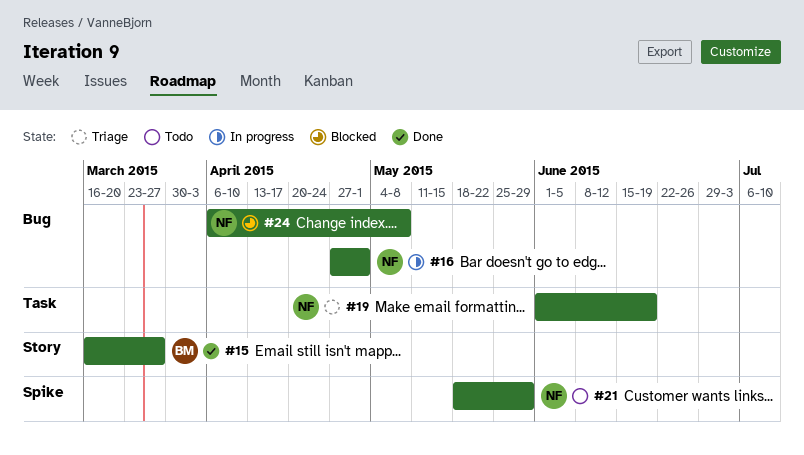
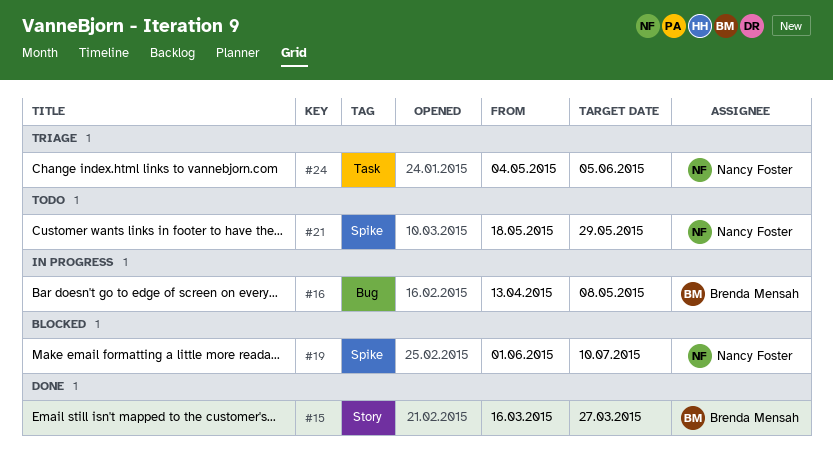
#16, owner: Nancy Foster -> Brenda Mensah
#16, start: Apr 27 -> Apr 13
#16, due: May 1 -> May 8
#19, status: Triage -> Blocked
#19, label: Task -> Spike
#19, due: Jun 19 -> Jul 10
#24, status: Blocked -> Triage
#24, label: Bug -> Task
#24, start: Apr 6 -> May 4
#24, due: May 8 -> Jun 5

